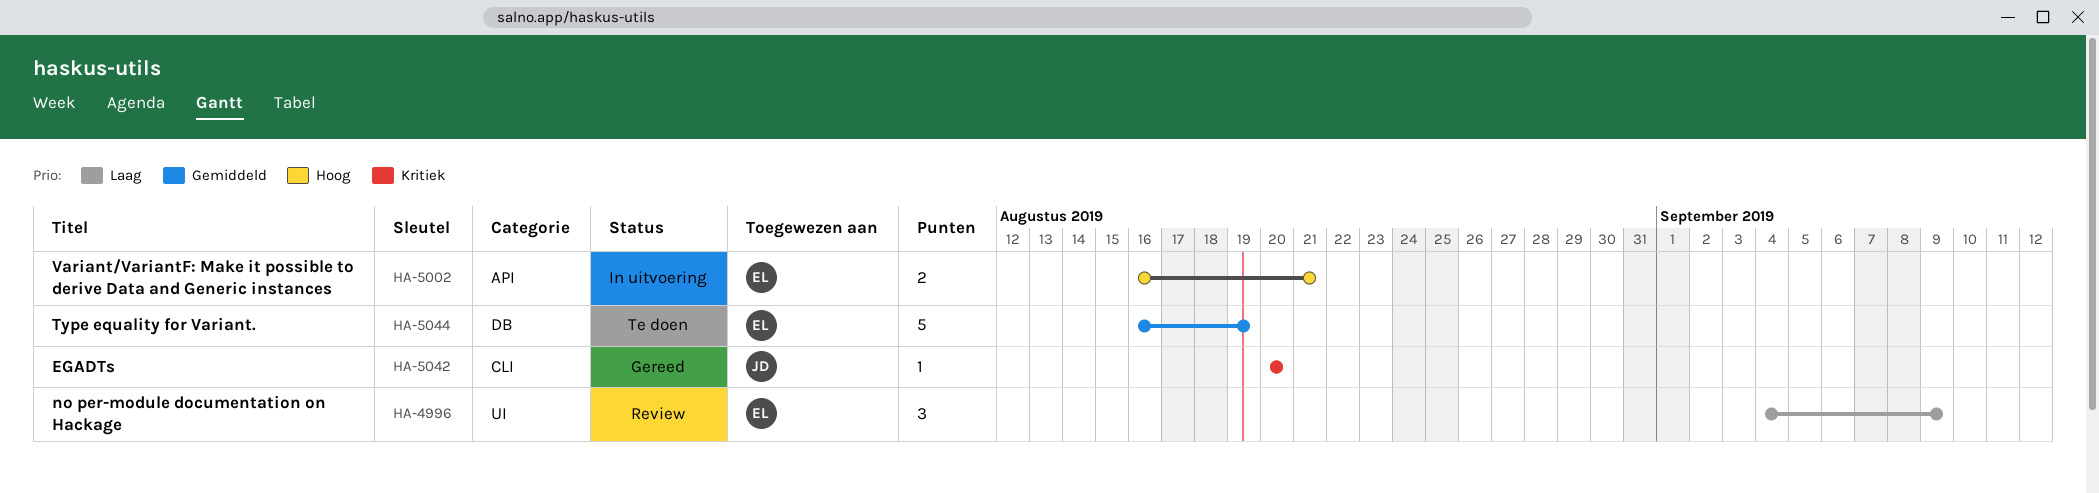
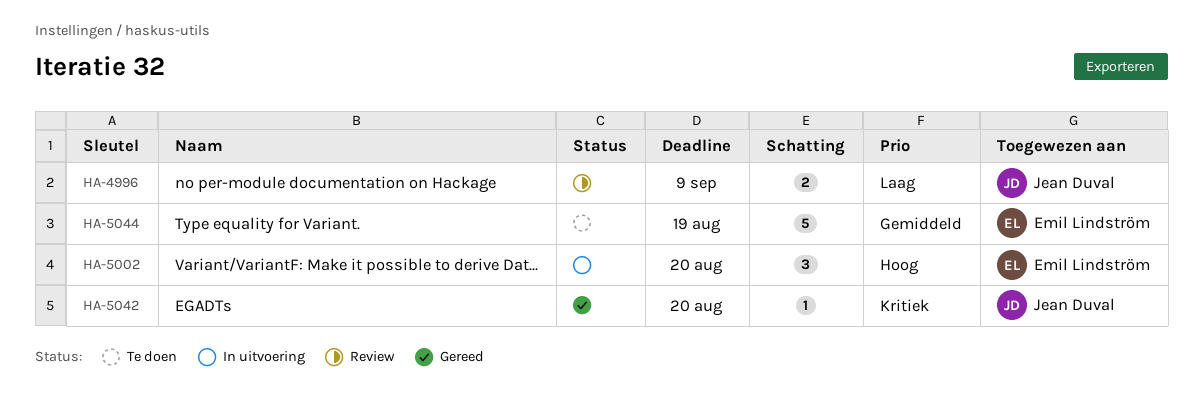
HA-4996, owner: Emil Lindström -> Jean Duval
HA-4996, estimate: 3 -> 2
HA-5002, estimate: 2 -> 3
HA-5002, due: Aug 21 -> Aug 20

